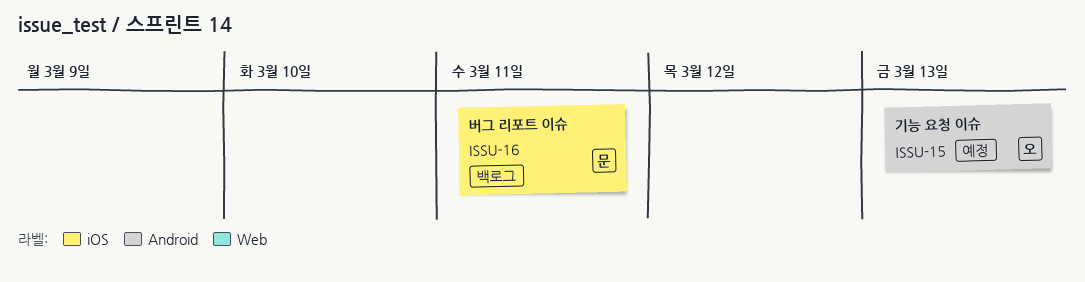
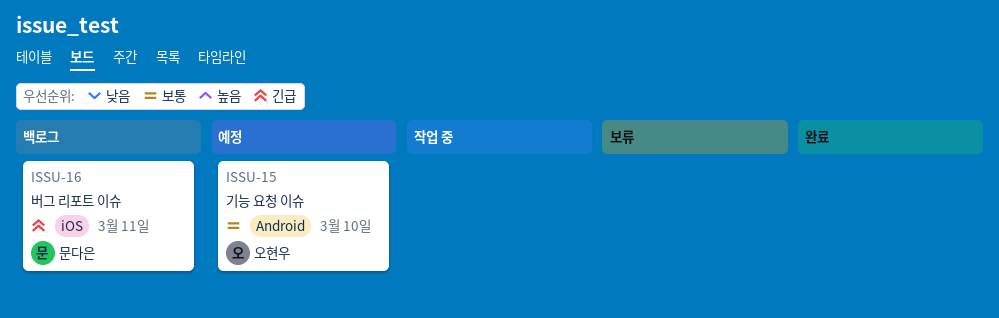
ISSU-15, due: Mar 13 -> Mar 10

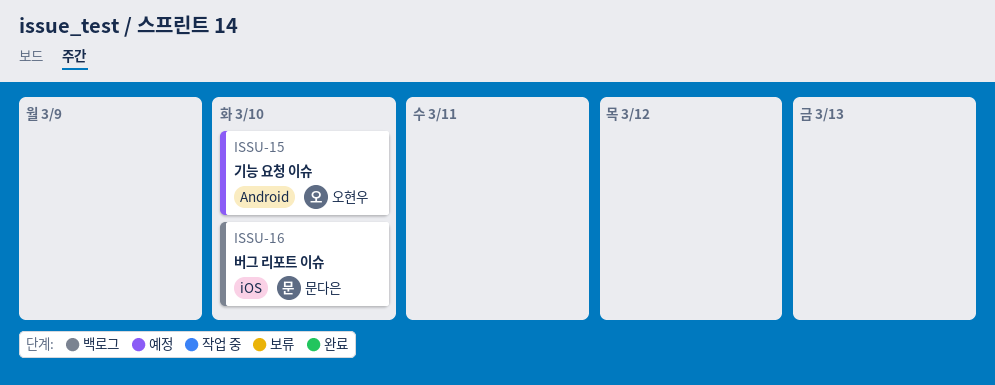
ISSU-16, due: Mar 11 -> Mar 10

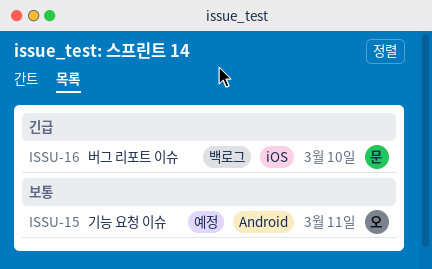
ISSU-15, due: Mar 10 -> Mar 11

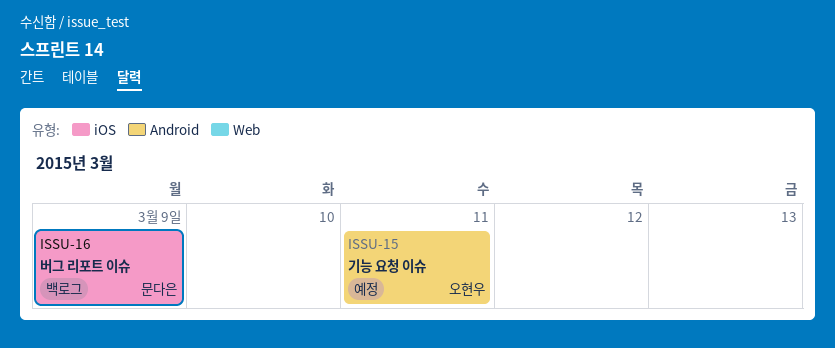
ISSU-16, due: Mar 10 -> Mar 9

